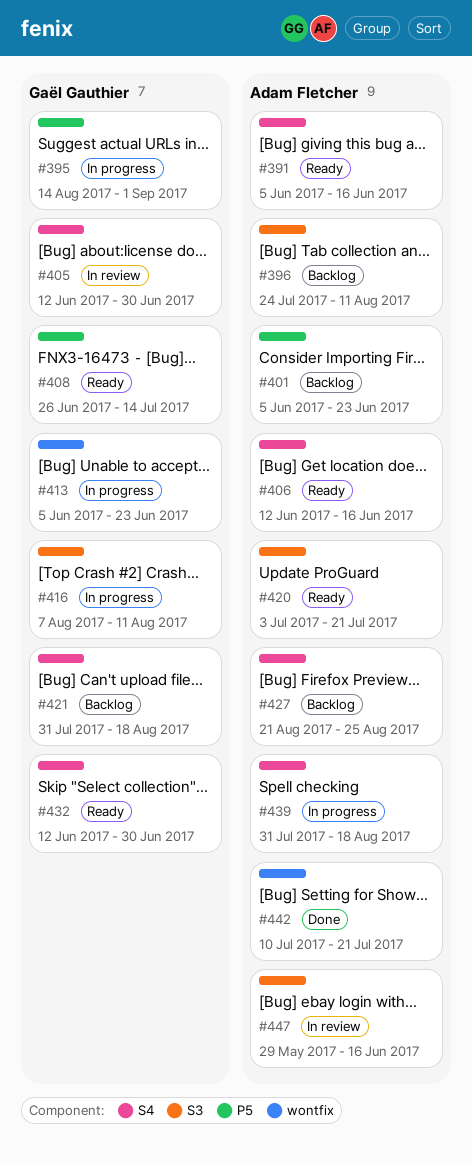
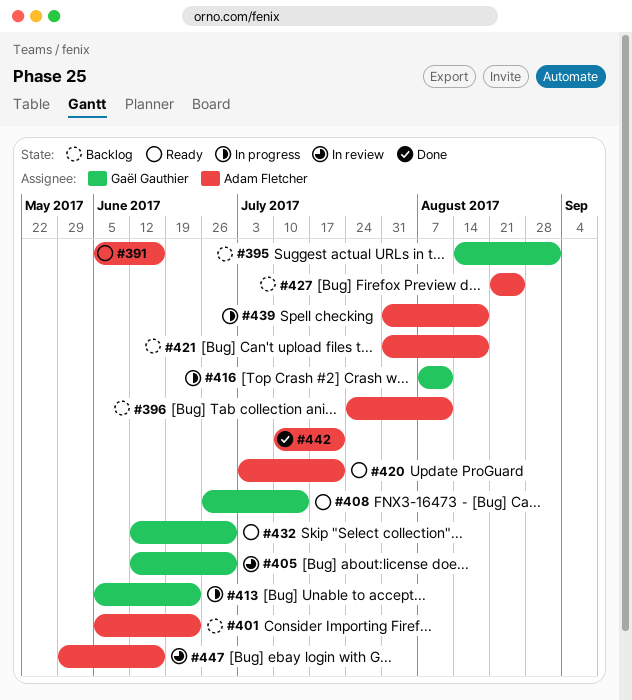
#395, status: In progress -> Backlog
#406: present -> none
#421, owner: Gaël Gauthier -> Adam Fletcher

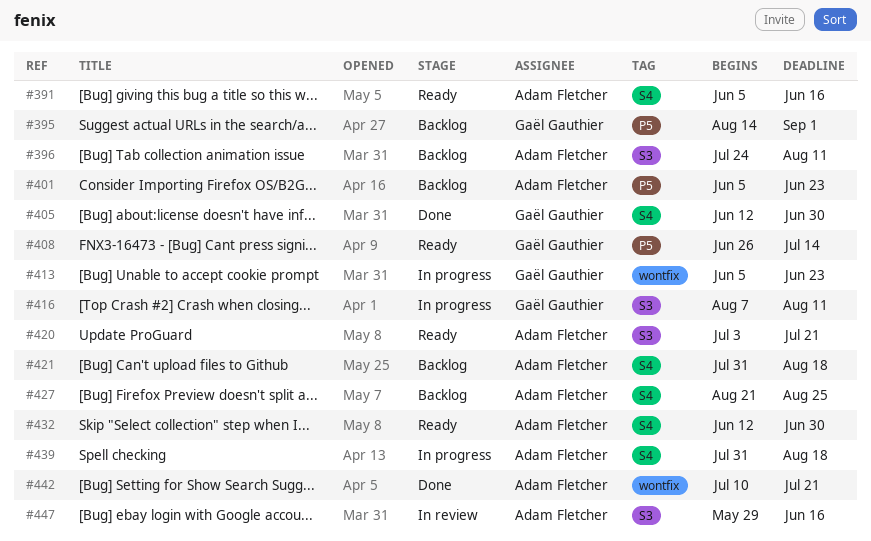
#405, status: In review -> Done
#432, owner: Gaël Gauthier -> Adam Fletcher

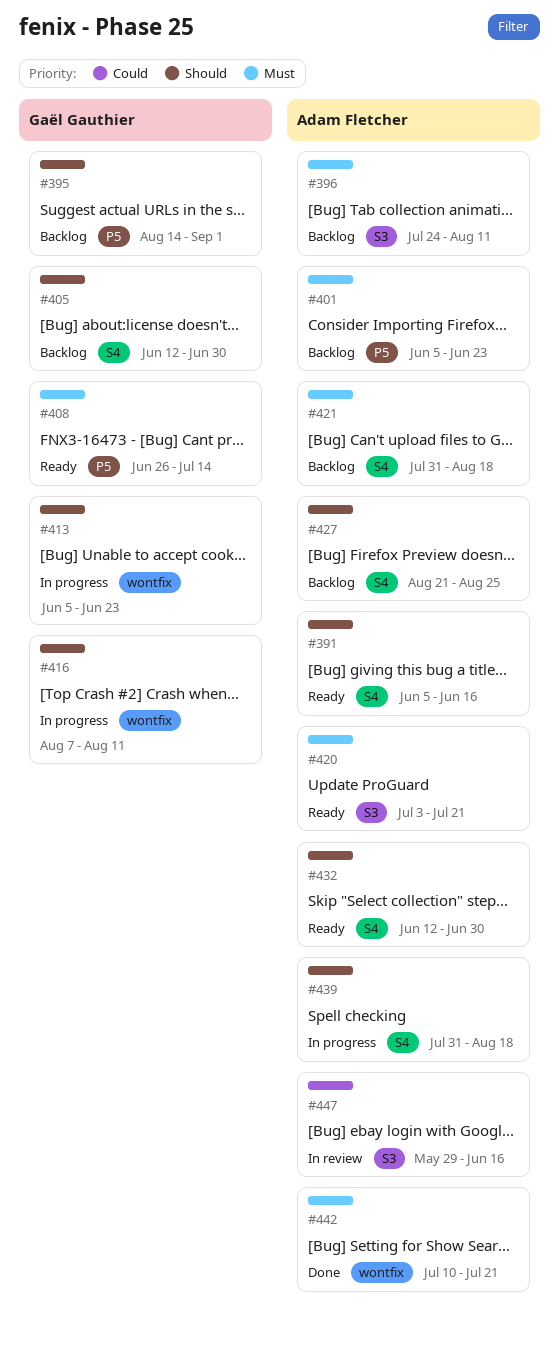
#405, status: Done -> Backlog
#416, label: S3 -> wontfix

